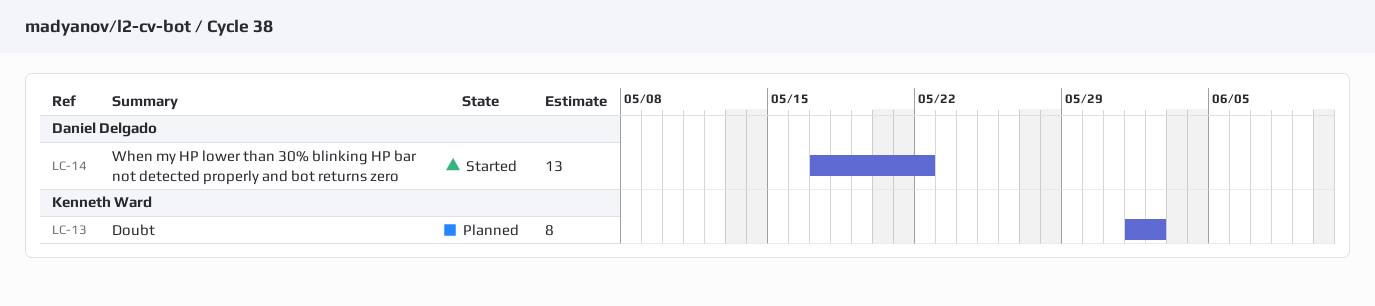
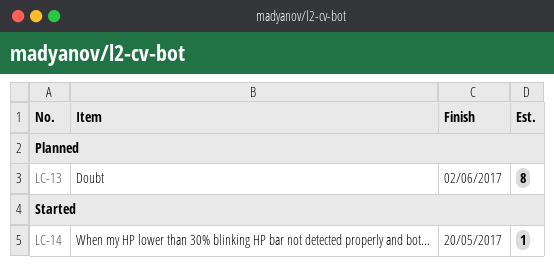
LC-14, estimate: 13 -> 1
LC-14, due: May 22 -> May 20

